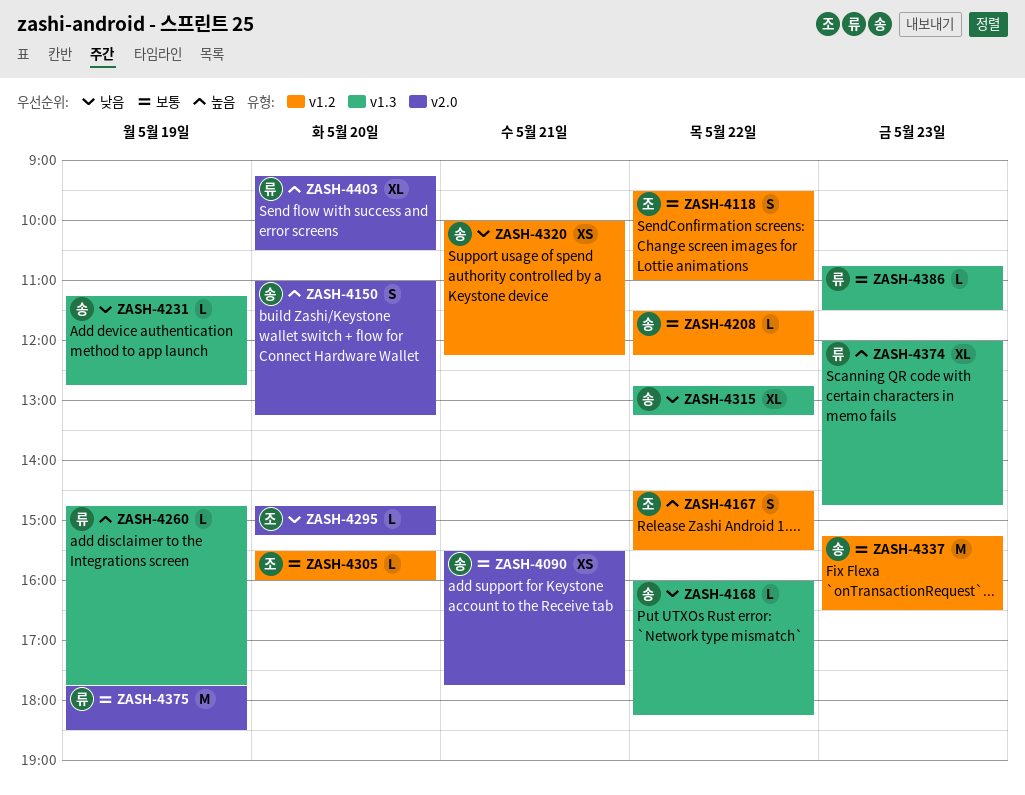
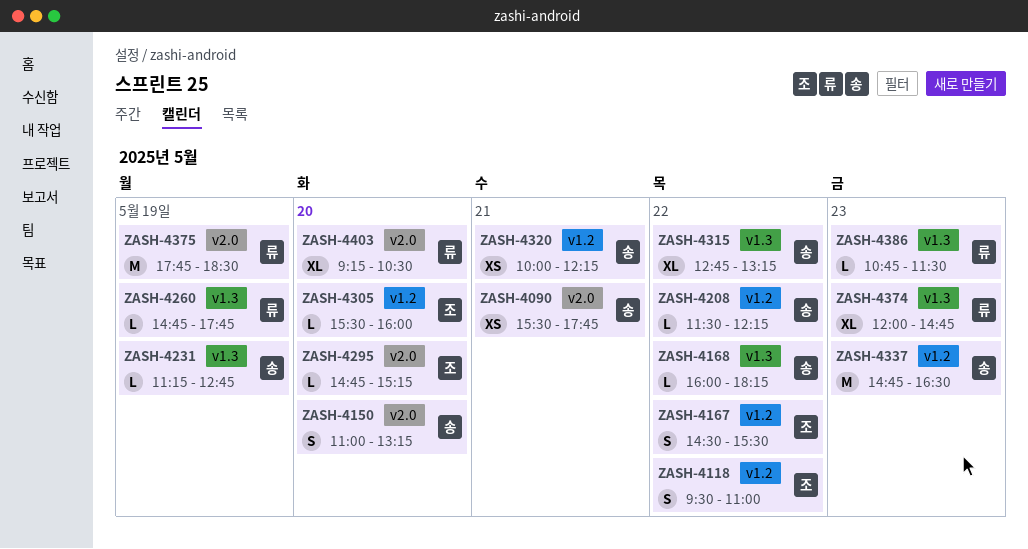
ZASH-4337, begins: 15:15 -> 14:45

